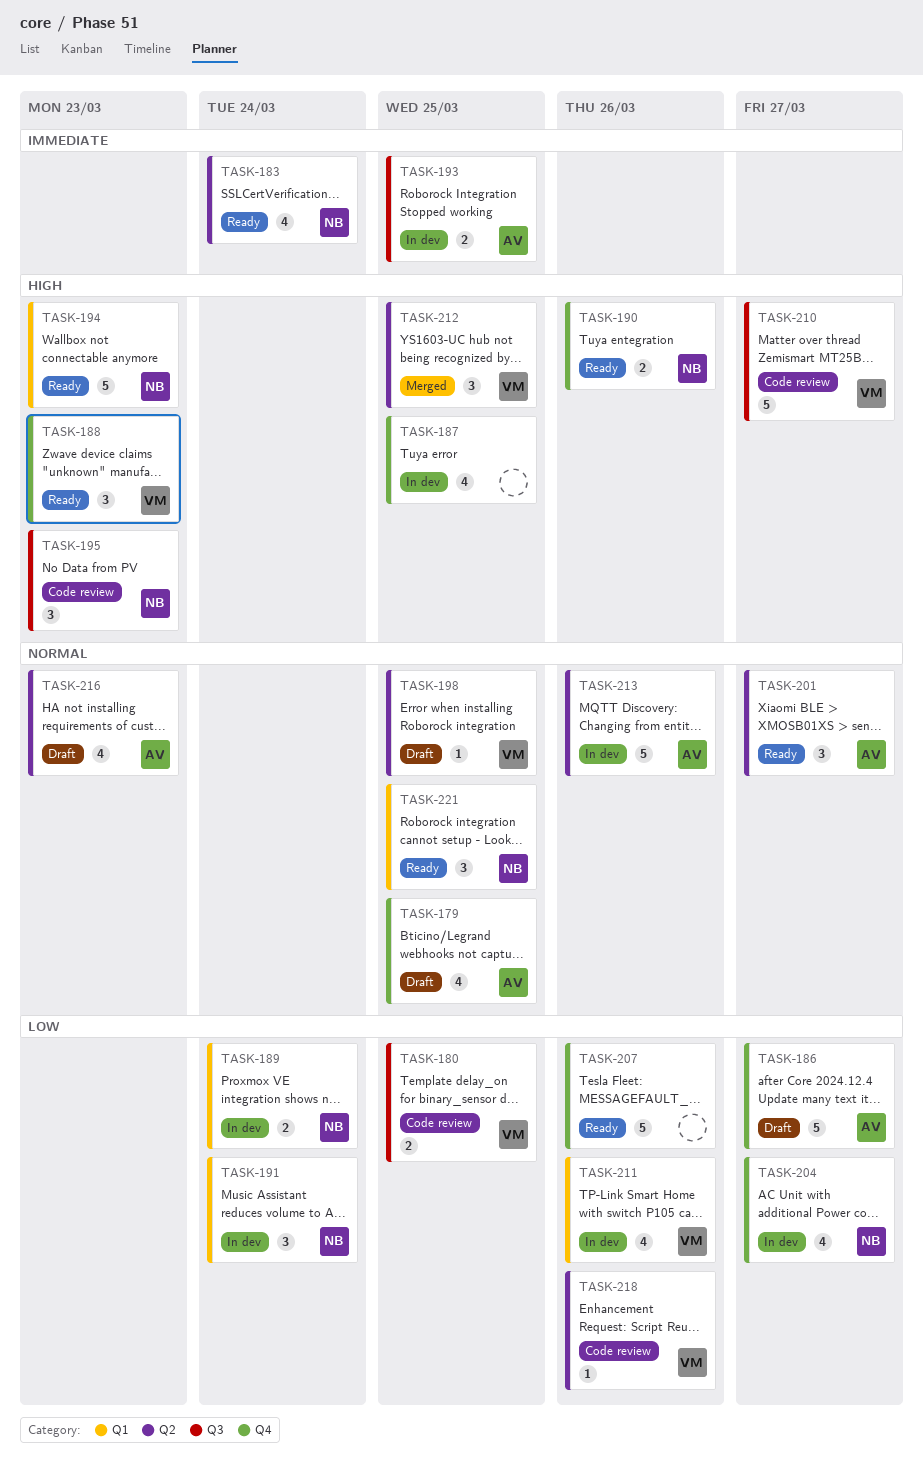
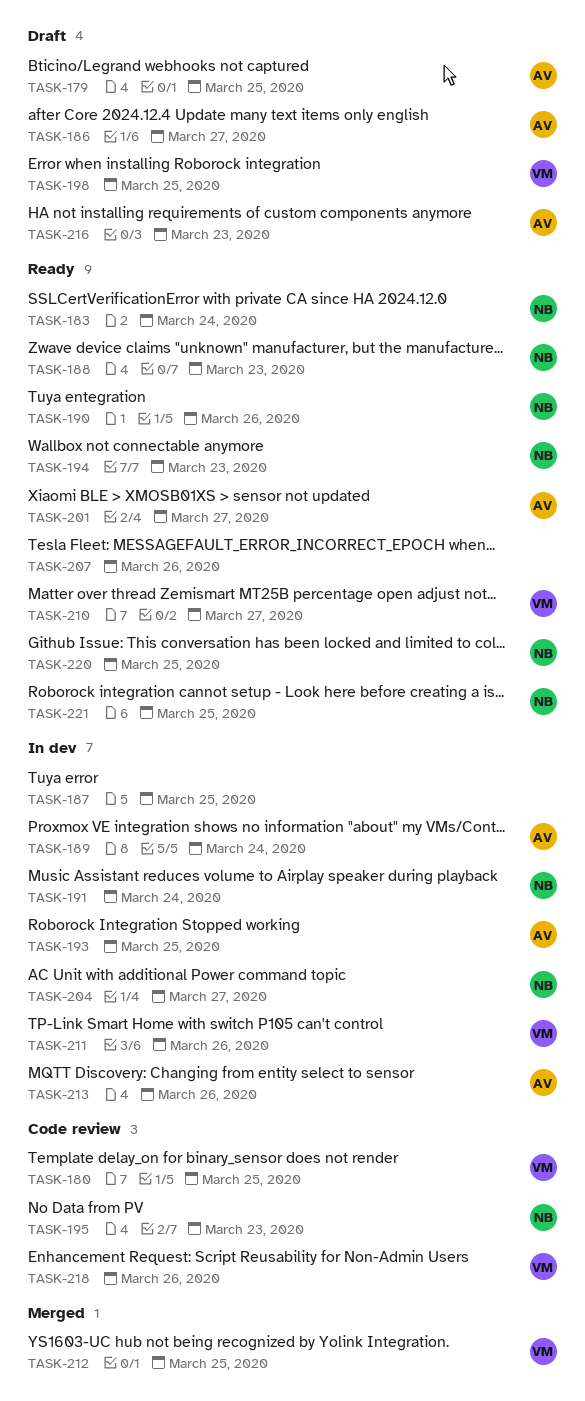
TASK-188, owner: VM -> NB
TASK-189, owner: NB -> AV
TASK-210, status: Code review -> Ready
TASK-220: none -> present

